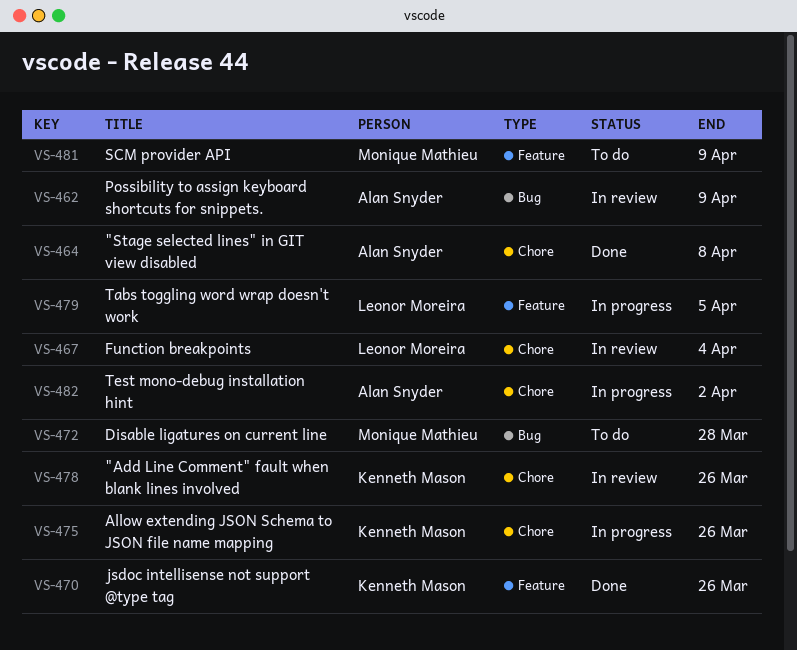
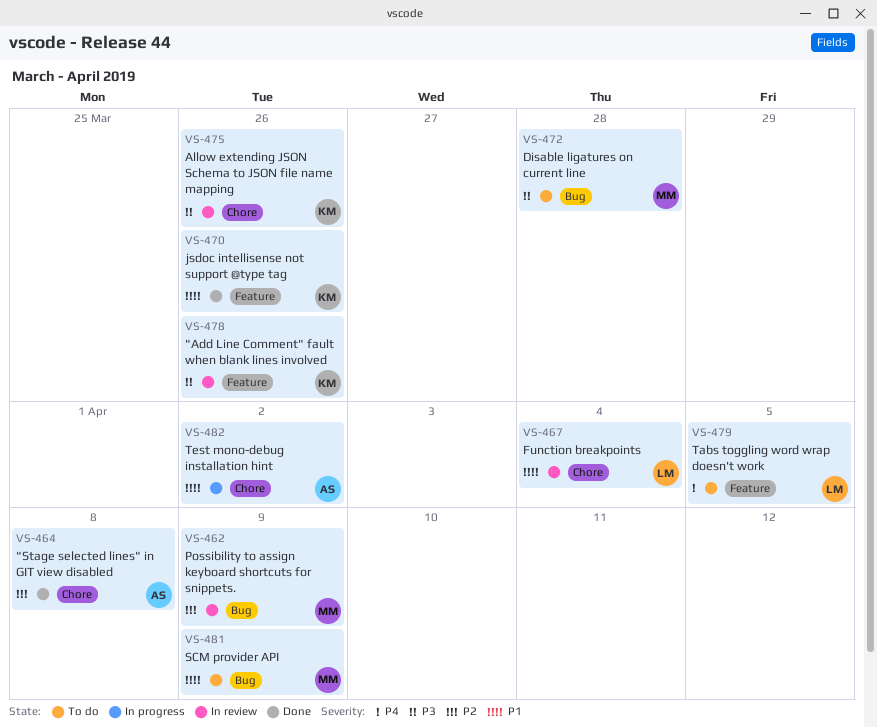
VS-462, owner: Alan Snyder -> Monique Mathieu
VS-475, status: In progress -> In review
VS-478, label: Chore -> Feature
VS-479, status: In progress -> To do
VS-481, label: Feature -> Bug

